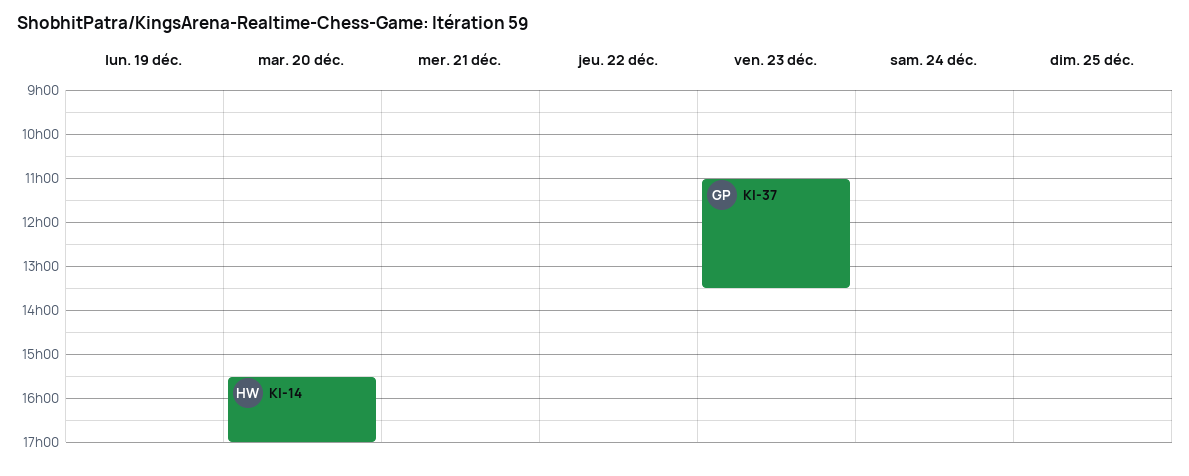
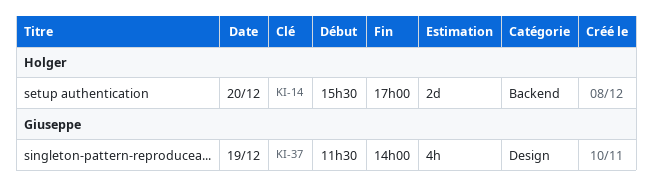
KI-37, day: Dec 23 -> Dec 19
KI-37, begins: 11:00 -> 11:30
KI-37, ends: 13:30 -> 14:00

